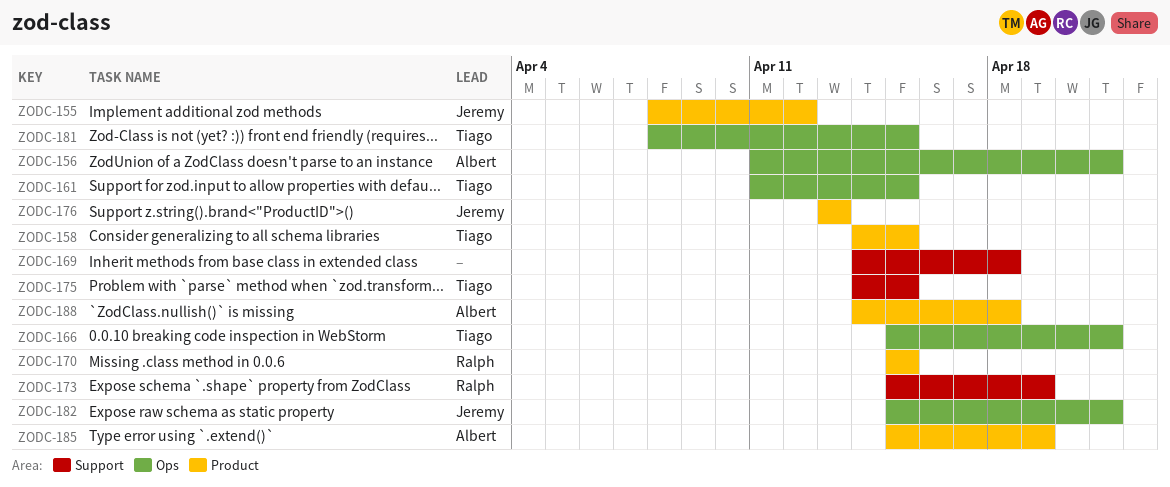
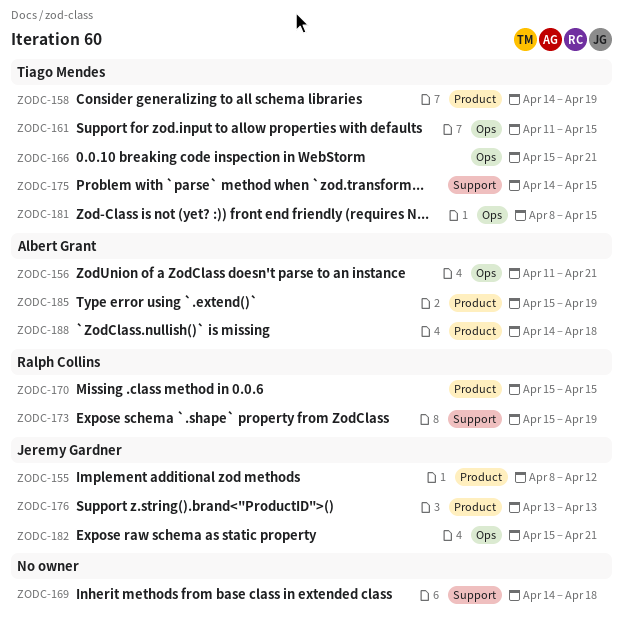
ZODC-158, due: Apr 15 -> Apr 19

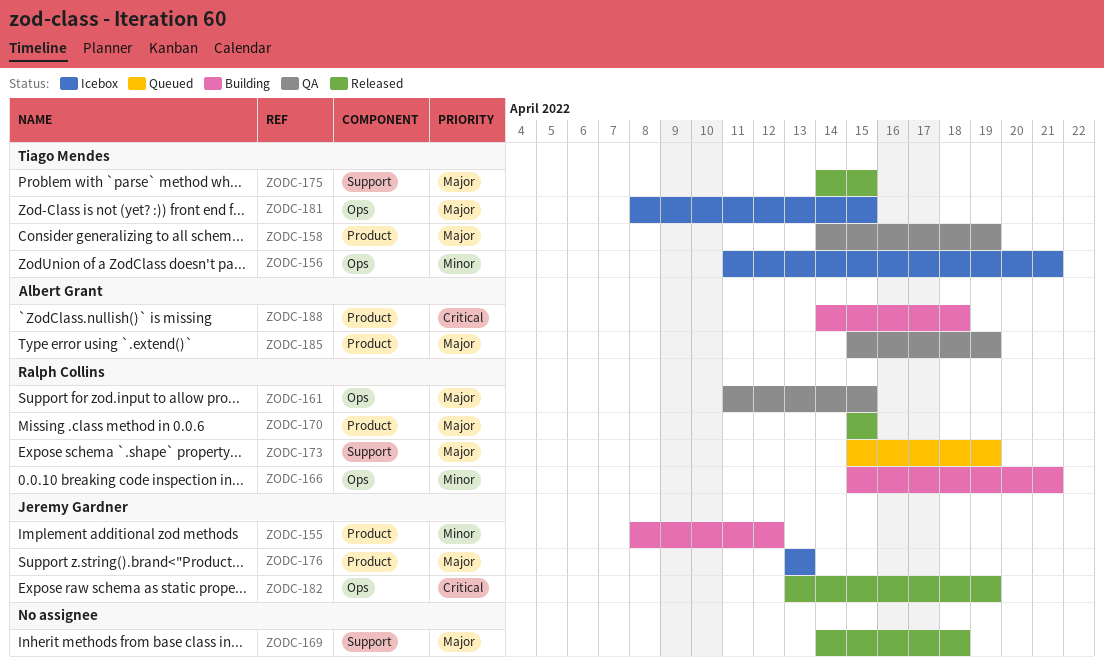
ZODC-156, owner: Albert Grant -> Tiago Mendes
ZODC-161, owner: Tiago Mendes -> Ralph Collins
ZODC-166, owner: Tiago Mendes -> Ralph Collins
ZODC-182, start: Apr 15 -> Apr 13
ZODC-182, due: Apr 21 -> Apr 19

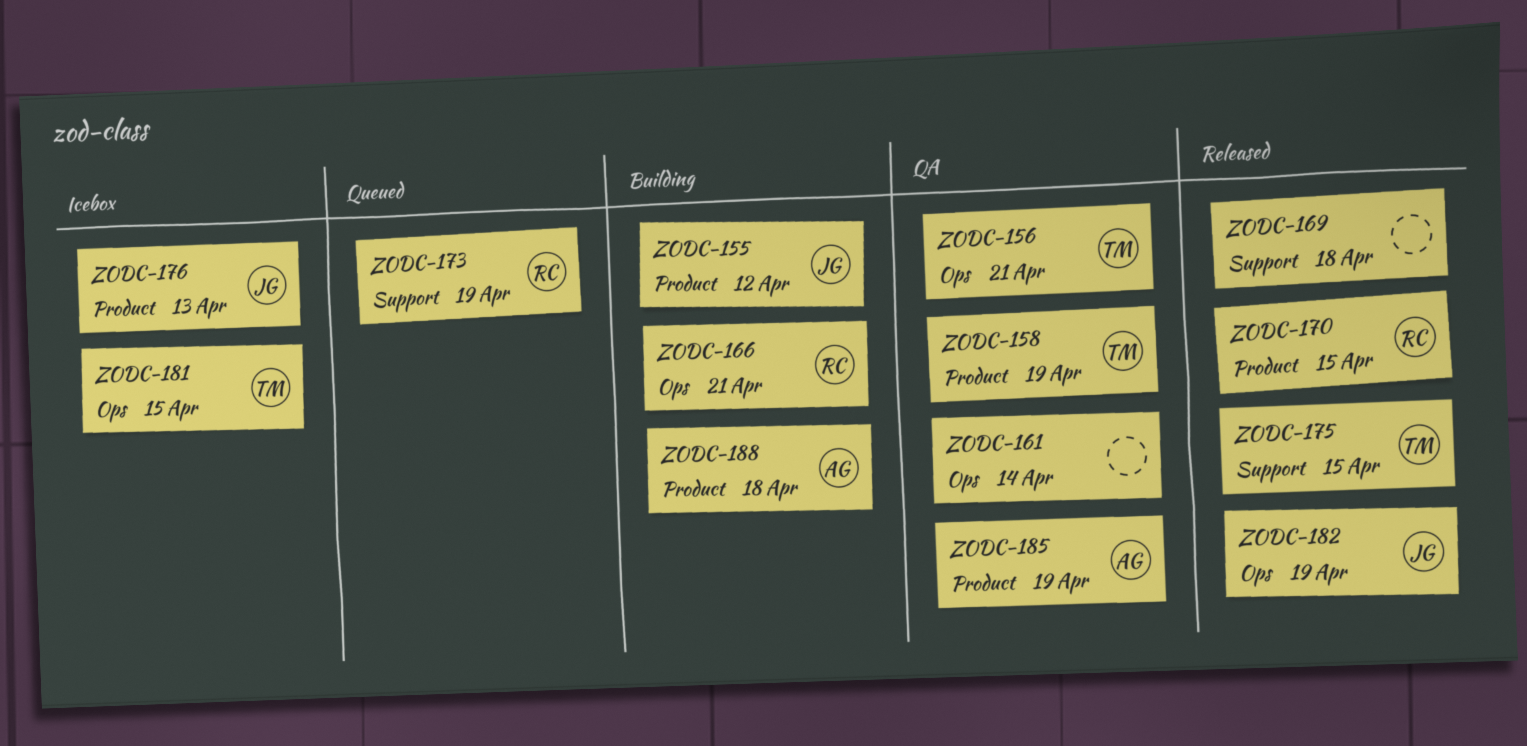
ZODC-156, status: Icebox -> QA
ZODC-161, owner: Ralph Collins -> none
ZODC-161, due: Apr 15 -> Apr 14

